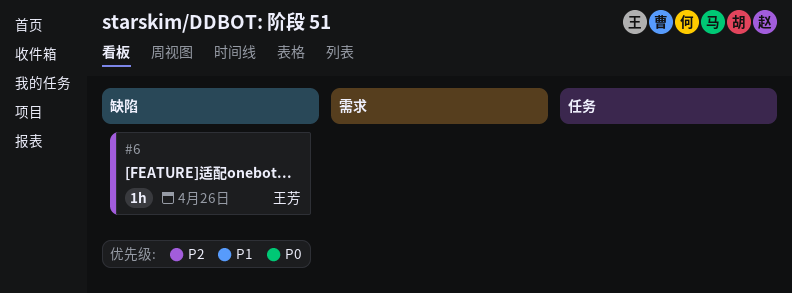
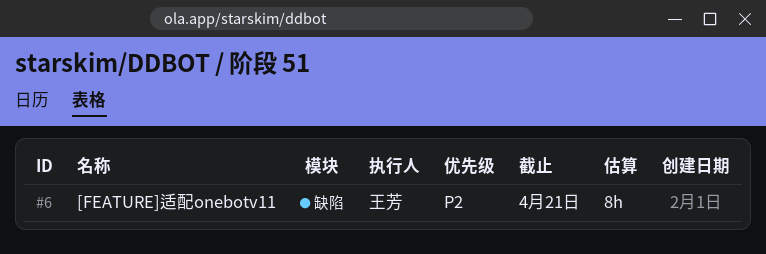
#6, estimate: 1h -> 8h
#6, due: Apr 26 -> Apr 21

